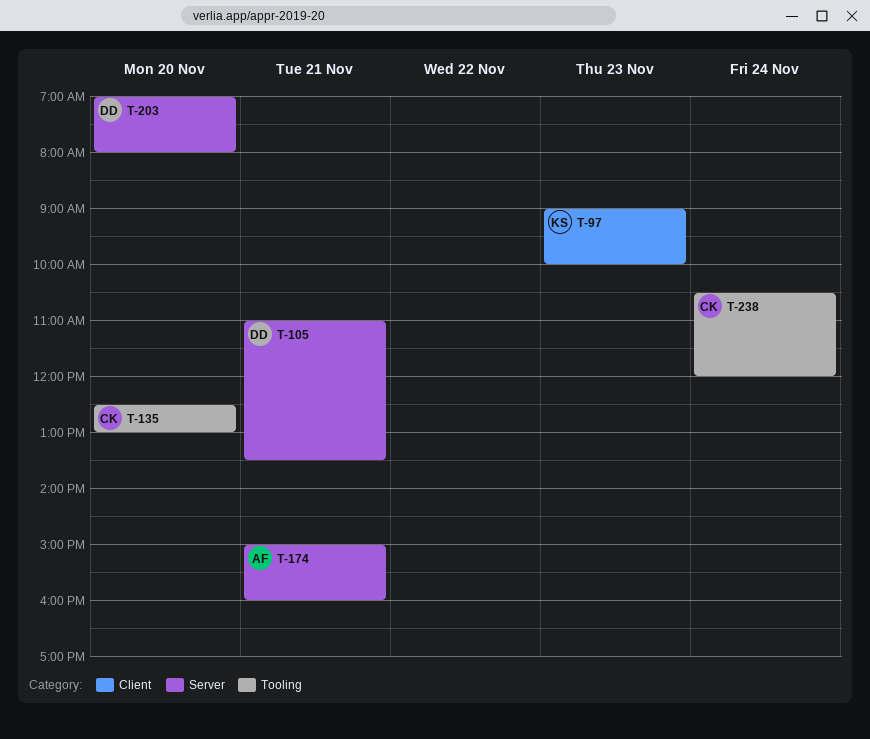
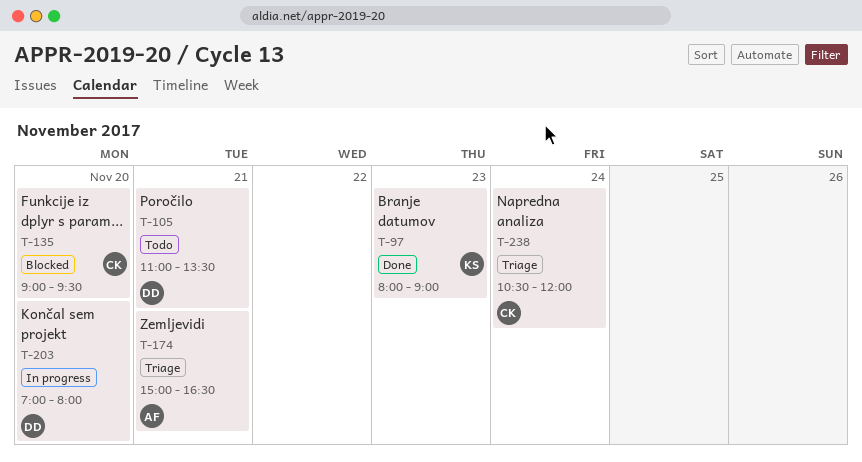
T-97, begins: 09:00 -> 08:00
T-97, ends: 10:00 -> 09:00
T-135, begins: 12:30 -> 09:00
T-135, ends: 13:00 -> 09:30
T-174, ends: 16:00 -> 16:30

